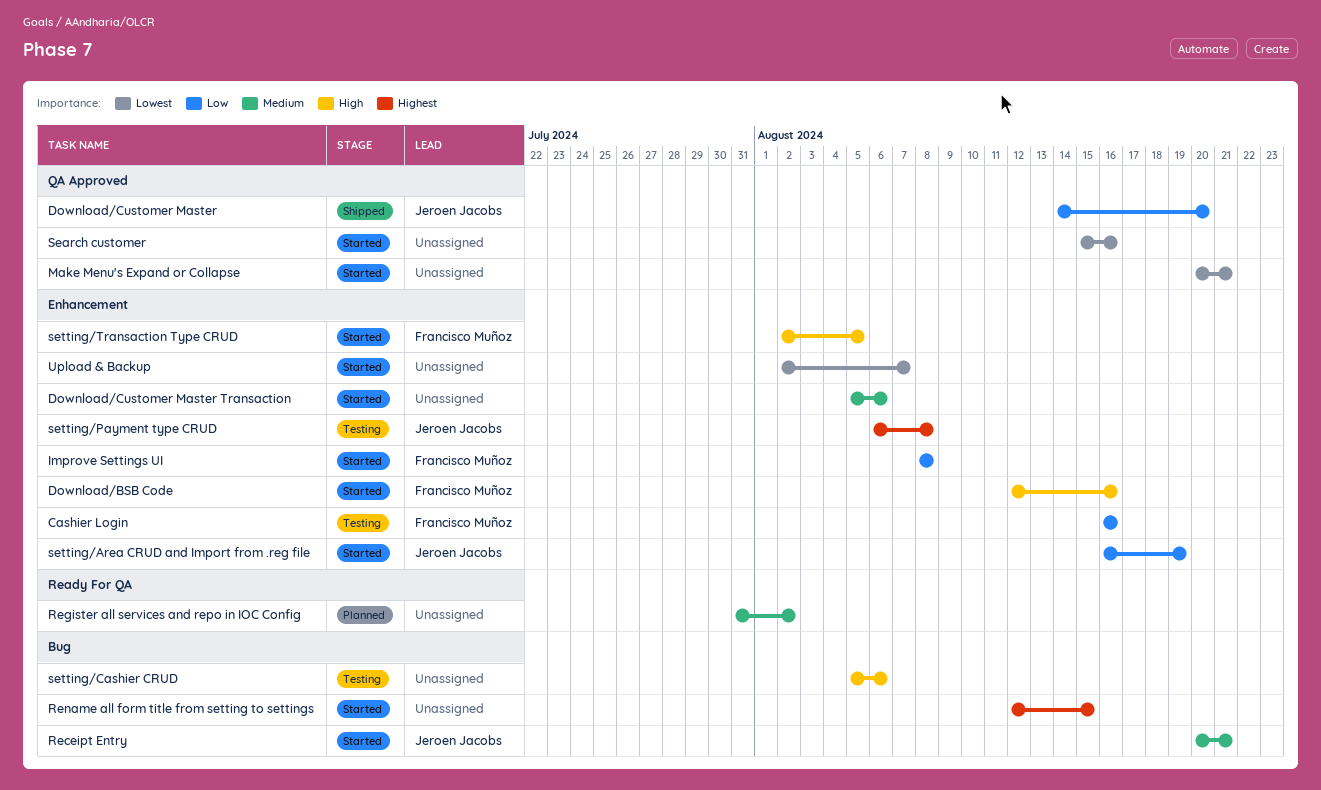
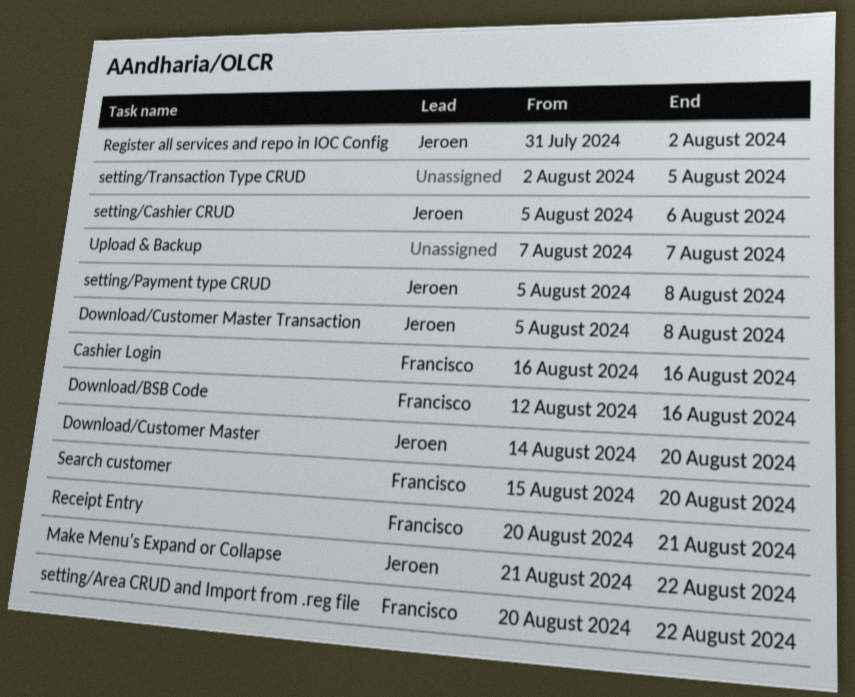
Download/Customer Master Transaction, owner: none -> Jeroen Jacobs
Download/Customer Master Transaction, due: Aug 6 -> Aug 8
Improve Settings UI: present -> none
Make Menu's Expand or Collapse, owner: none -> Jeroen Jacobs
Make Menu's Expand or Collapse, start: Aug 20 -> Aug 21
Make Menu's Expand or Collapse, due: Aug 21 -> Aug 22
Receipt Entry, owner: Jeroen Jacobs -> Francisco Muñoz
Register all services and repo in IOC Config, owner: none -> Jeroen Jacobs
Rename all form title from setting to settings: present -> none
Search customer, owner: none -> Francisco Muñoz
Search customer, due: Aug 16 -> Aug 20
setting/Area CRUD and Import from .reg file, owner: Jeroen Jacobs -> Francisco Muñoz
setting/Area CRUD and Import from .reg file, start: Aug 16 -> Aug 20
setting/Area CRUD and Import from .reg file, due: Aug 19 -> Aug 22
setting/Cashier CRUD, owner: none -> Jeroen Jacobs
setting/Payment type CRUD, start: Aug 6 -> Aug 5
setting/Transaction Type CRUD, owner: Francisco Muñoz -> none
Upload & Backup, start: Aug 2 -> Aug 7

